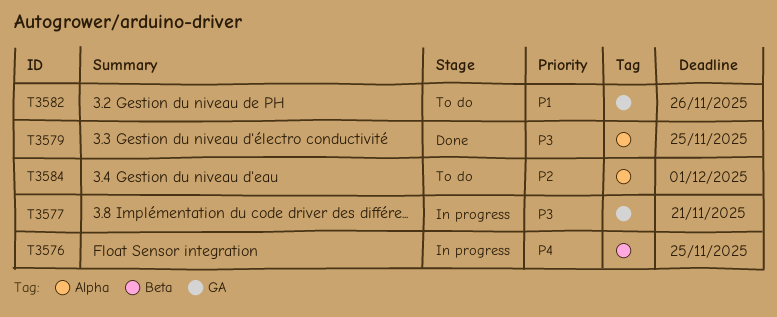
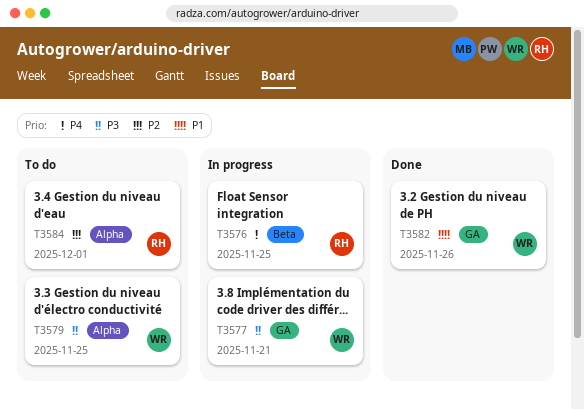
T3579, status: Done -> To do
T3582, status: To do -> Done

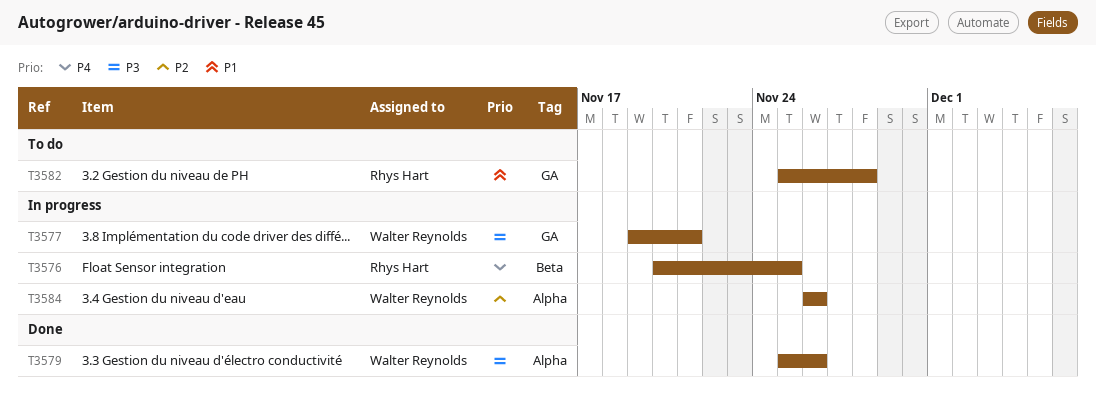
T3579, status: To do -> Done
T3579, due: Nov 25 -> Nov 26
T3582, status: Done -> To do
T3582, owner: Walter Reynolds -> Rhys Hart
T3582, due: Nov 26 -> Nov 28
T3584, status: To do -> In progress
T3584, owner: Rhys Hart -> Walter Reynolds
T3584, due: Dec 1 -> Nov 26

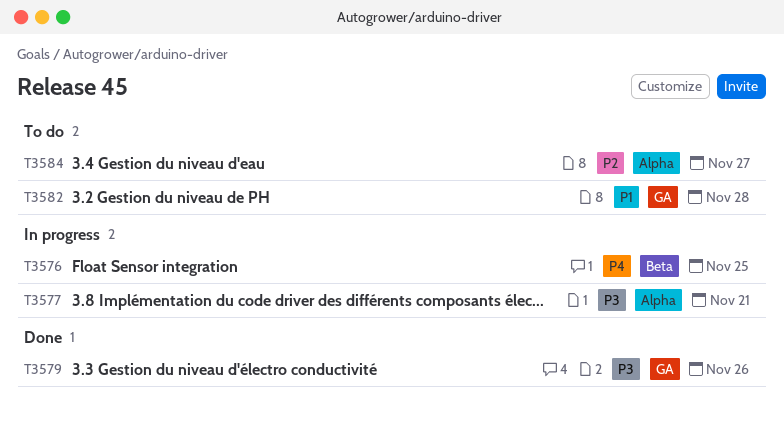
T3577, label: GA -> Alpha
T3579, label: Alpha -> GA
T3584, status: In progress -> To do
T3584, due: Nov 26 -> Nov 27

